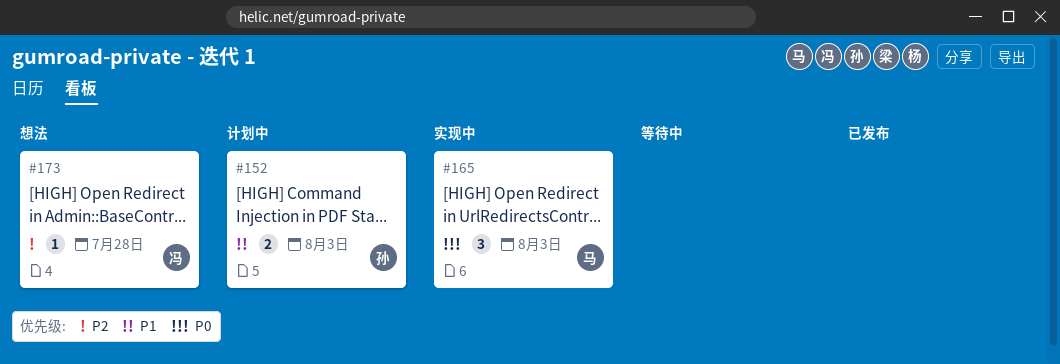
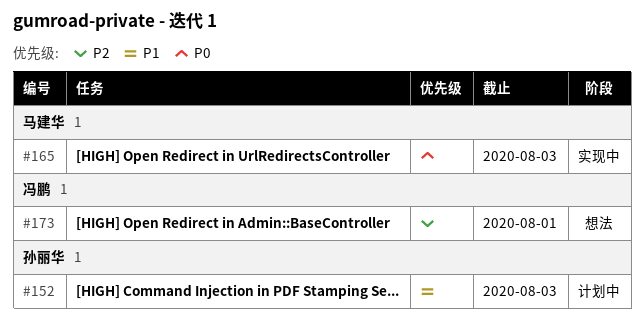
#173, due: Jul 28 -> Aug 1

